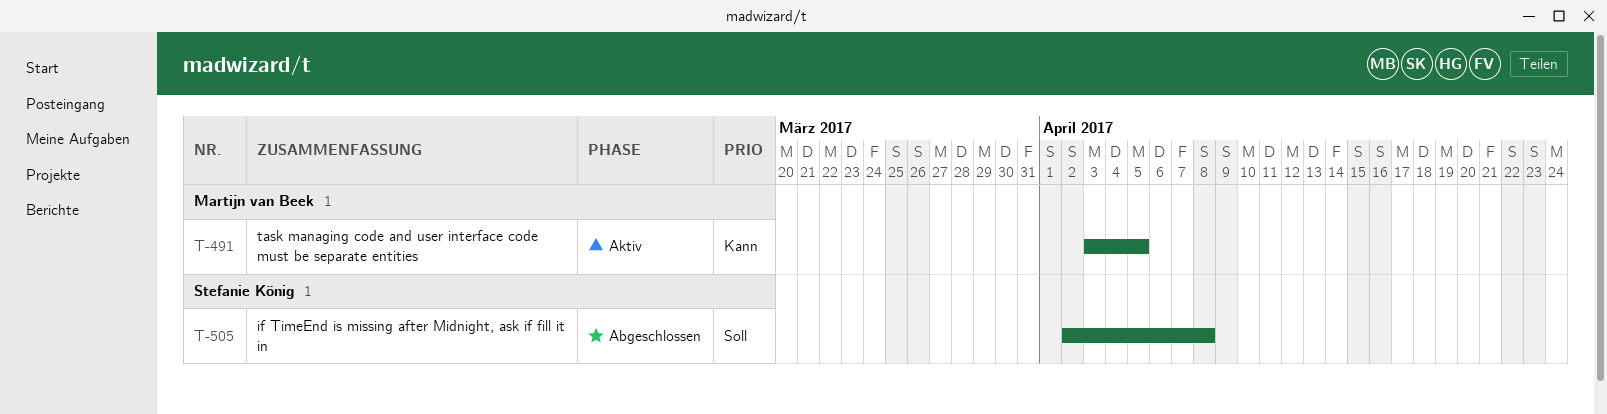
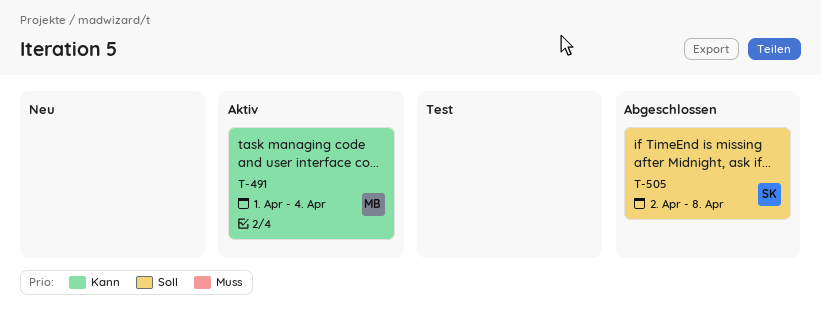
T-491, start: Apr 3 -> Apr 1
T-491, due: Apr 5 -> Apr 4

